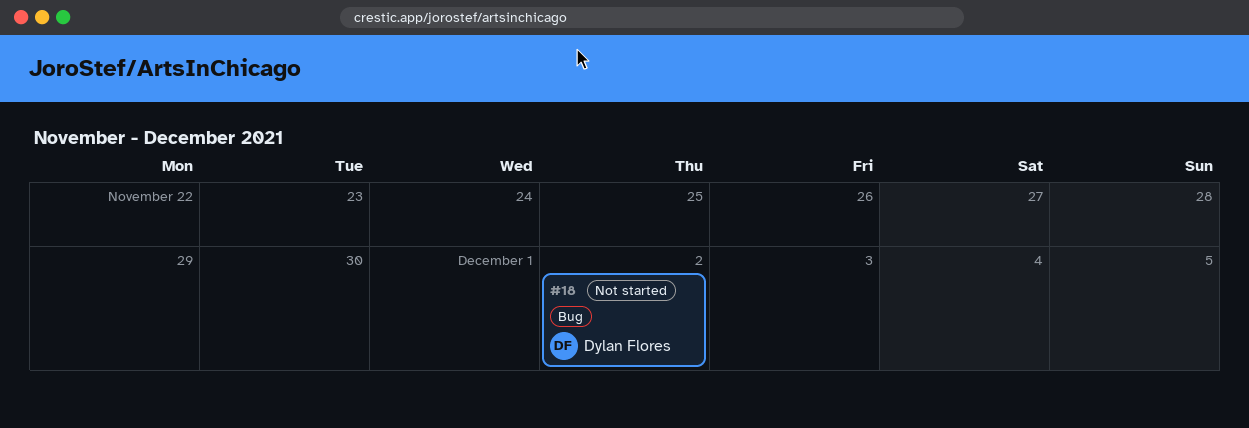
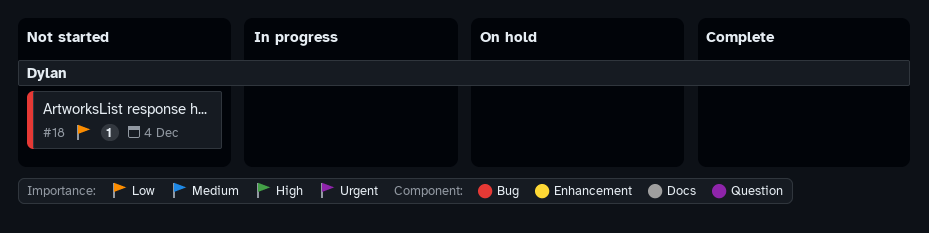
#18, due: Dec 2 -> Dec 4

